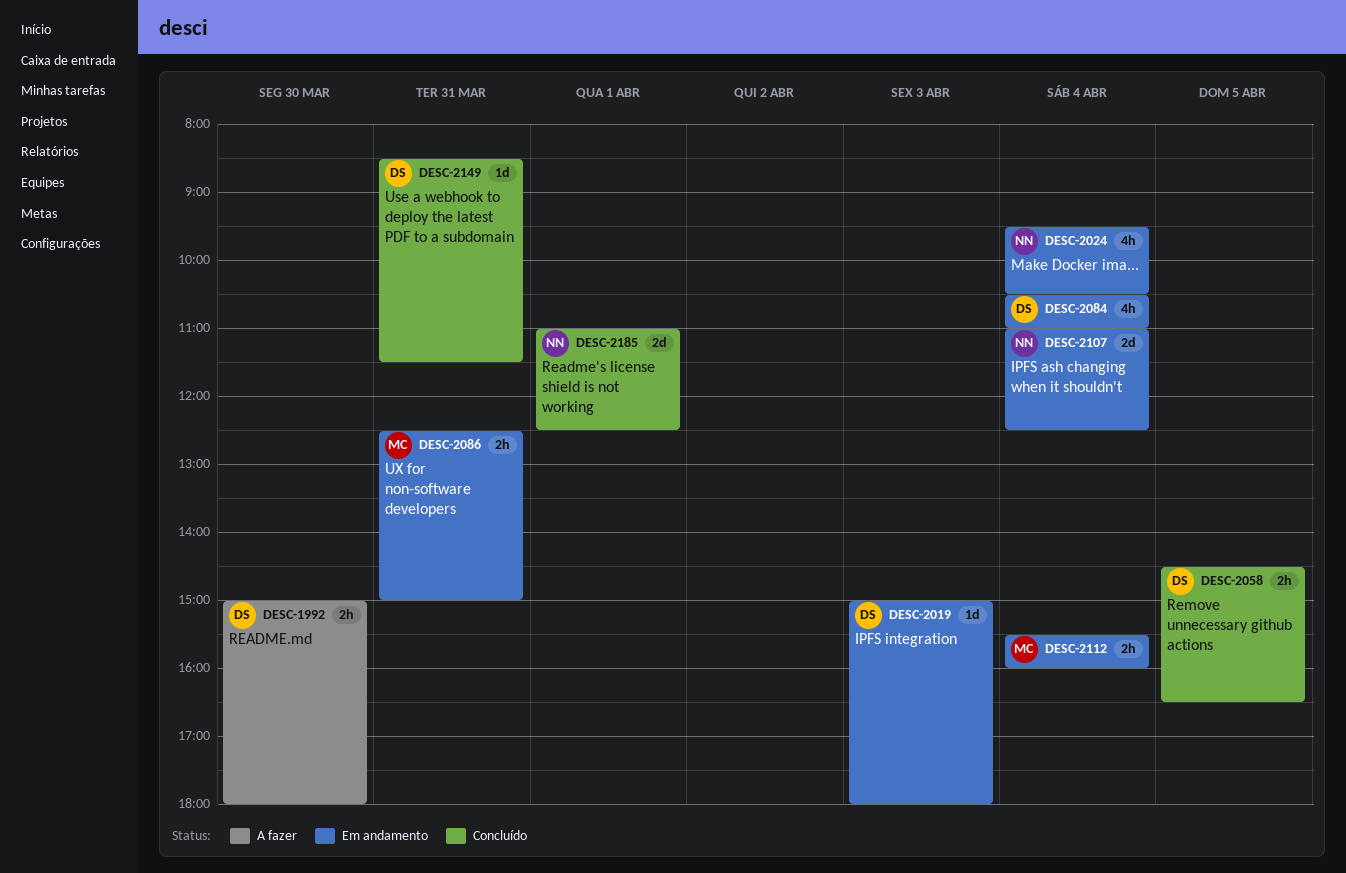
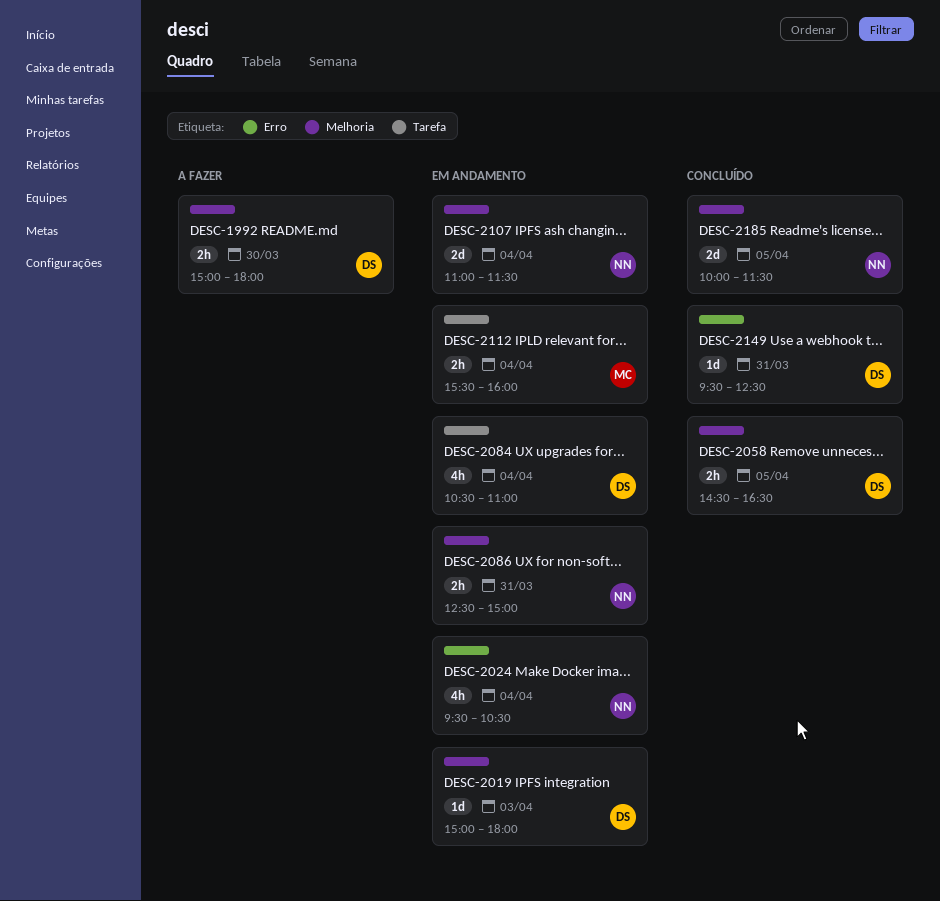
DESC-2086, owner: MC -> NN
DESC-2107, ends: 12:30 -> 11:30
DESC-2149, begins: 08:30 -> 09:30
DESC-2149, ends: 11:30 -> 12:30
DESC-2185, day: Apr 1 -> Apr 5
DESC-2185, begins: 11:00 -> 10:00
DESC-2185, ends: 12:30 -> 11:30

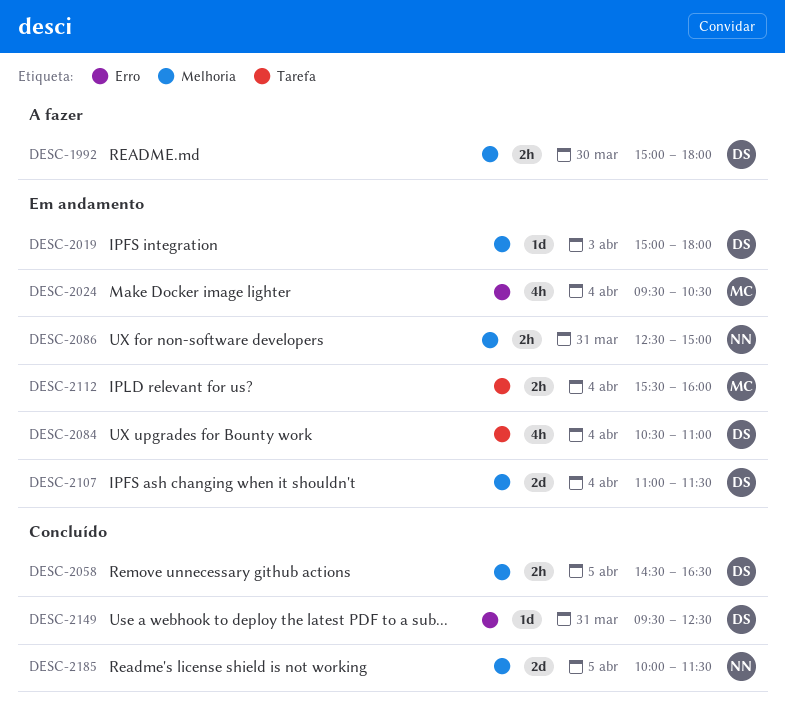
DESC-2024, owner: NN -> MC
DESC-2107, owner: NN -> DS

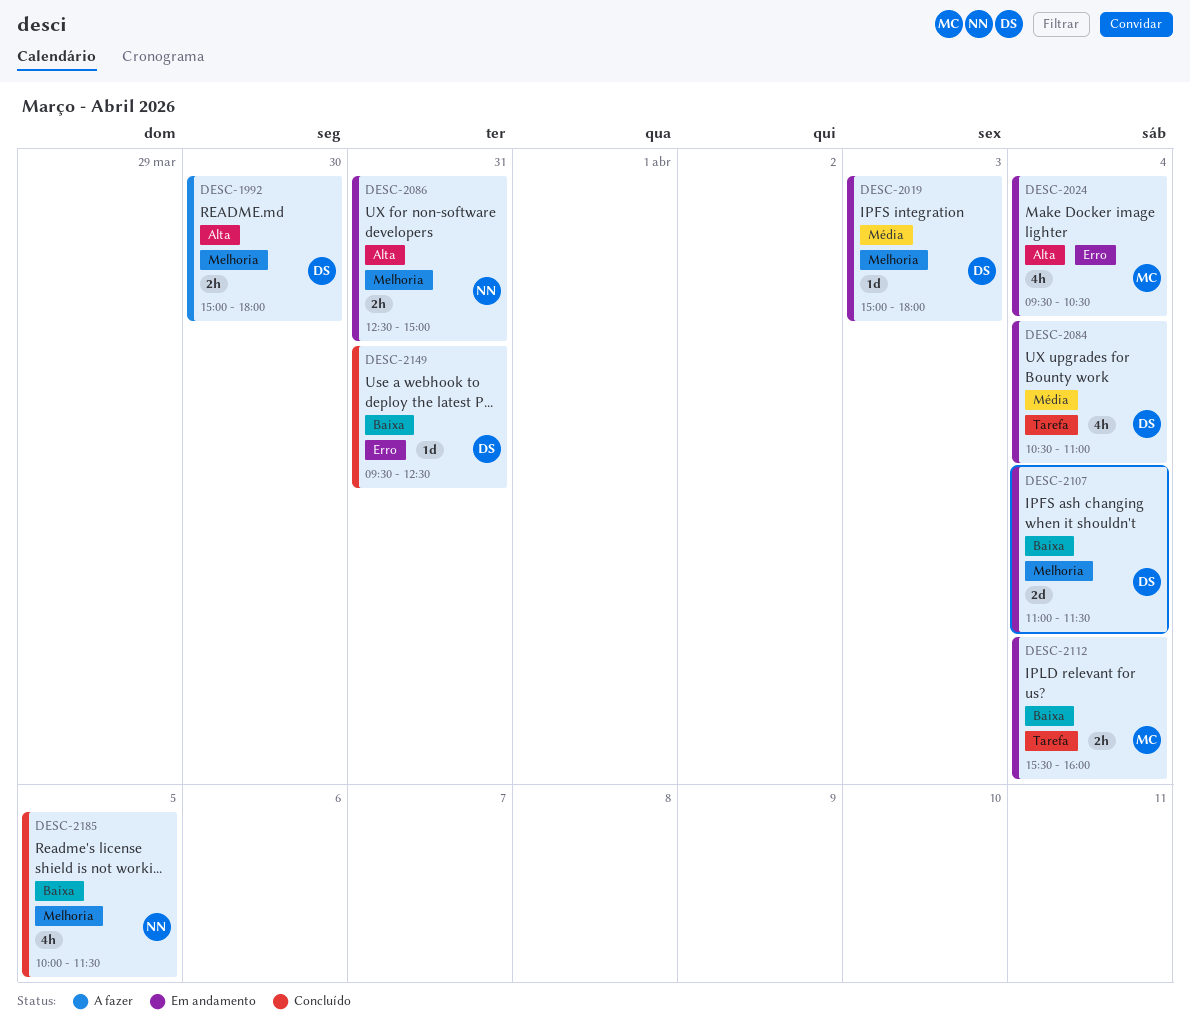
DESC-2058: present -> none
DESC-2185, estimate: 2d -> 4h

